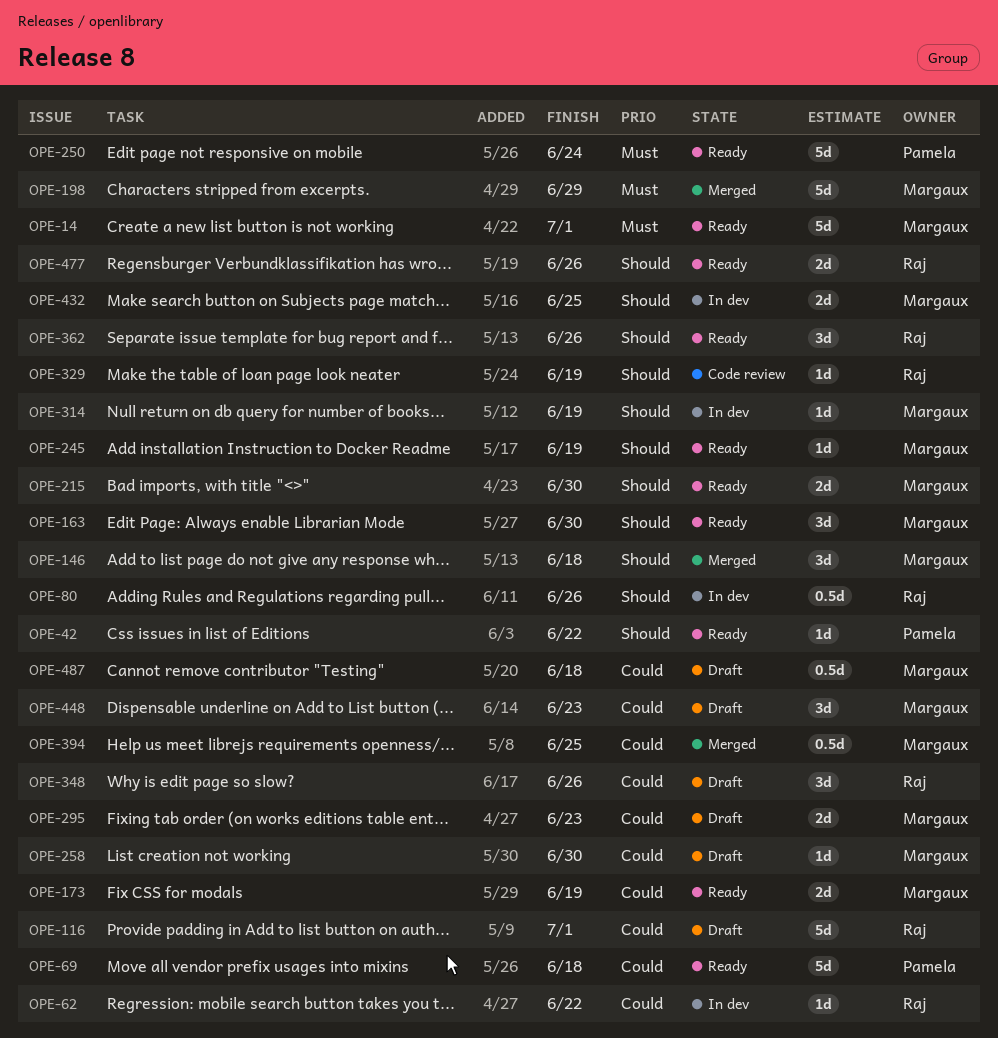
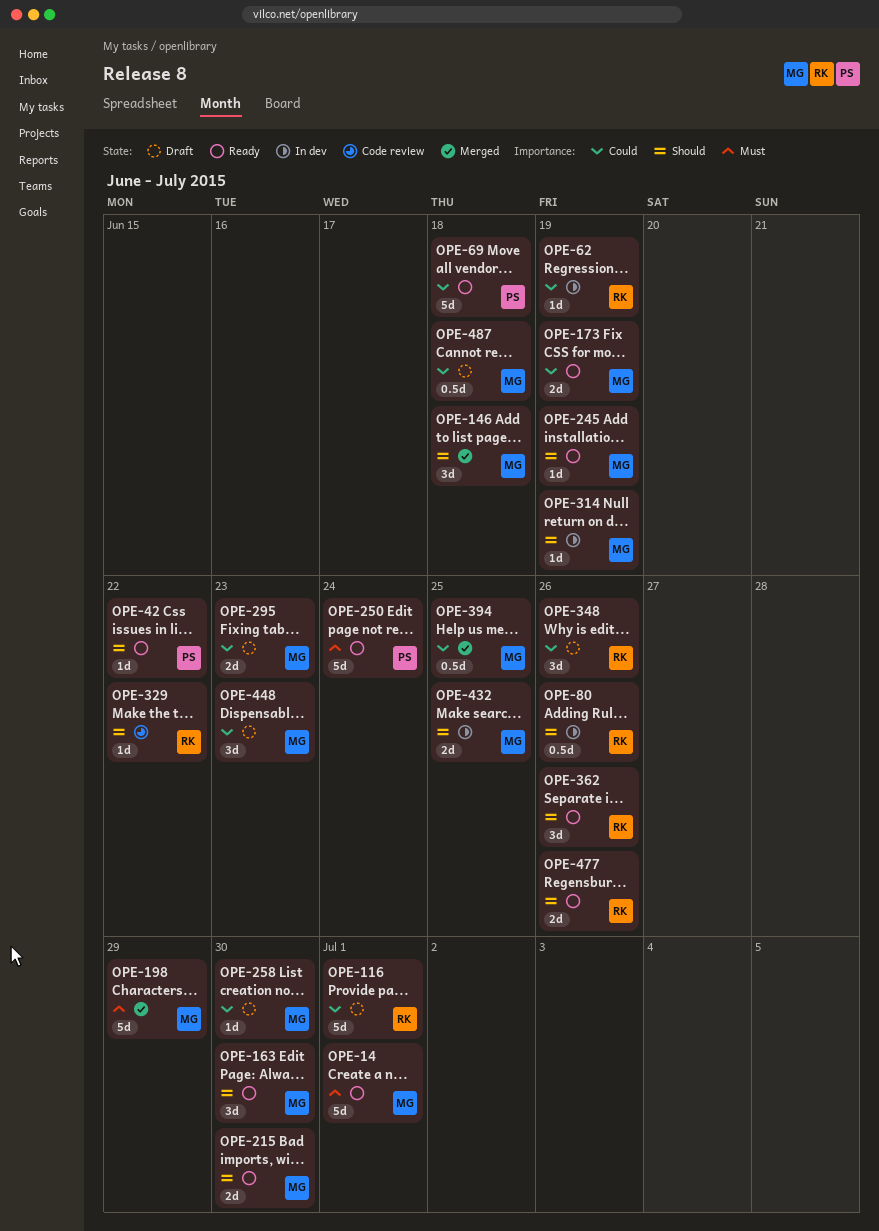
OPE-62, due: Jun 22 -> Jun 19
OPE-329, due: Jun 19 -> Jun 22

